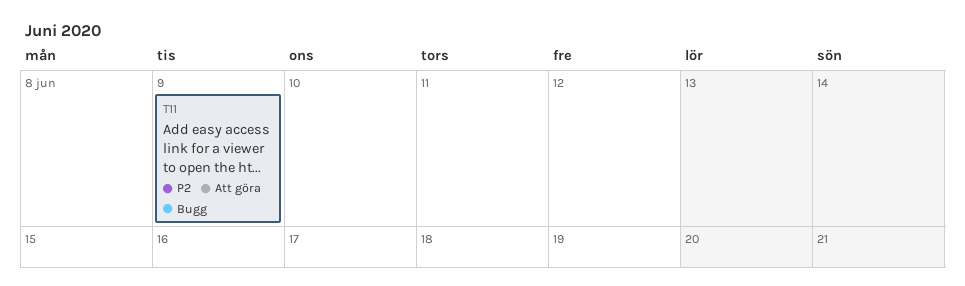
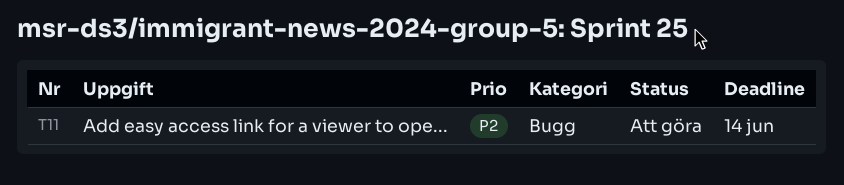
T11, due: Jun 9 -> Jun 14

